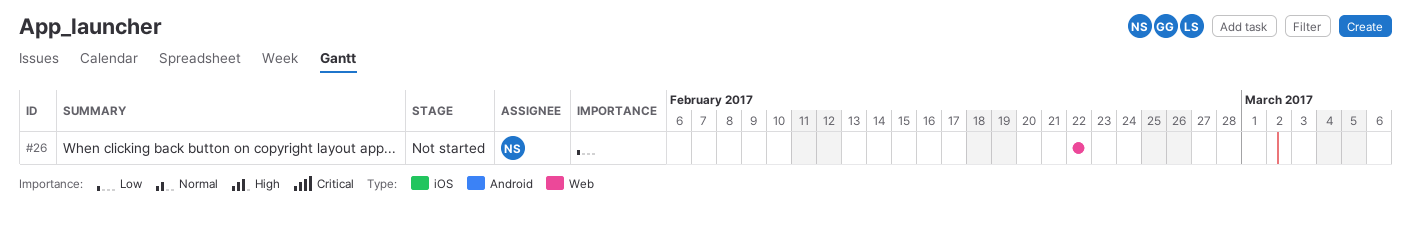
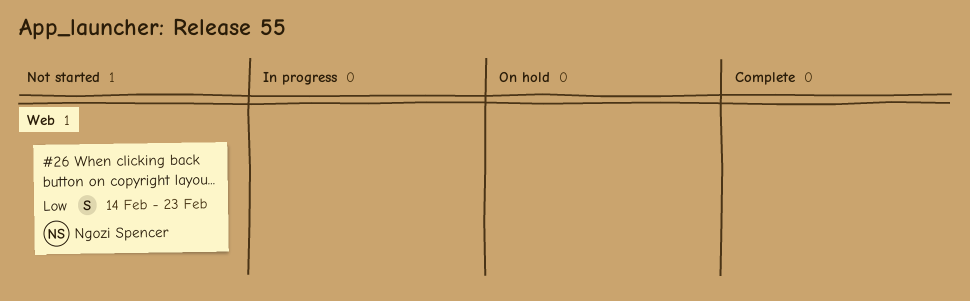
#26, start: Feb 22 -> Feb 14
#26, due: Feb 22 -> Feb 23

